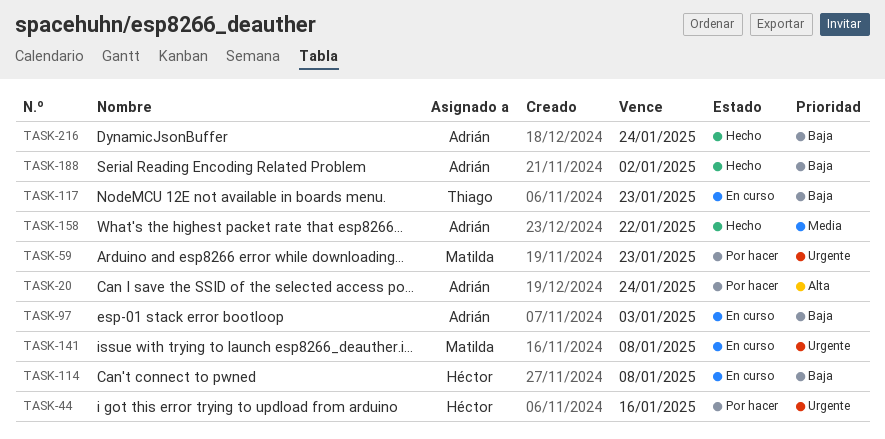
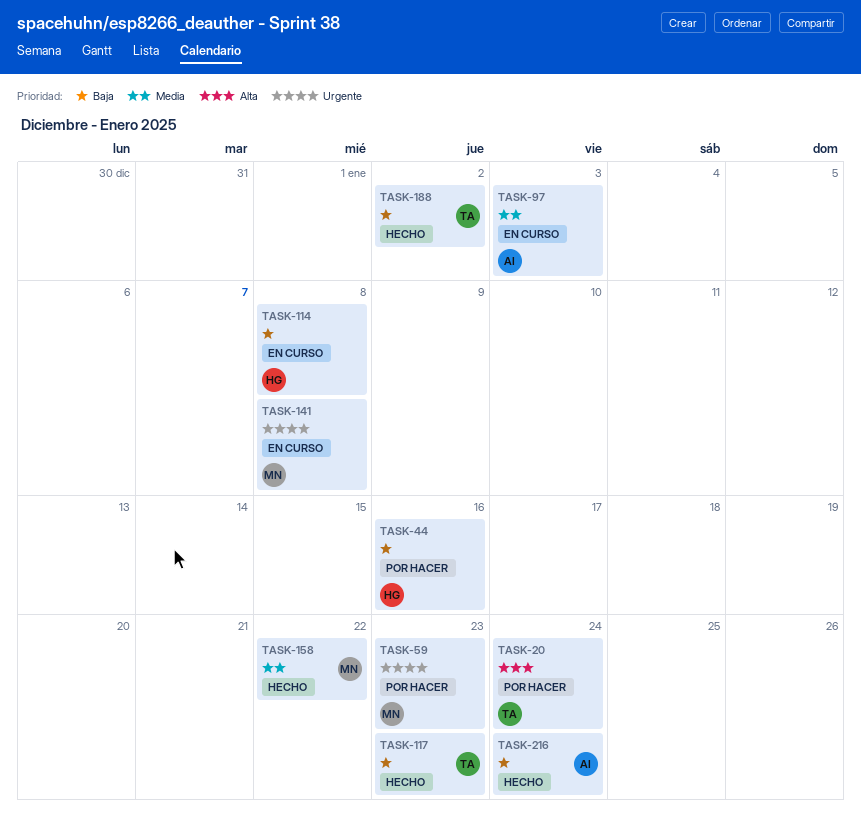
TASK-20, owner: Adrián -> Thiago
TASK-44, priority: Urgente -> Baja
TASK-97, priority: Baja -> Media
TASK-117, status: En curso -> Hecho
TASK-158, owner: Adrián -> Matilda
TASK-188, owner: Adrián -> Thiago

